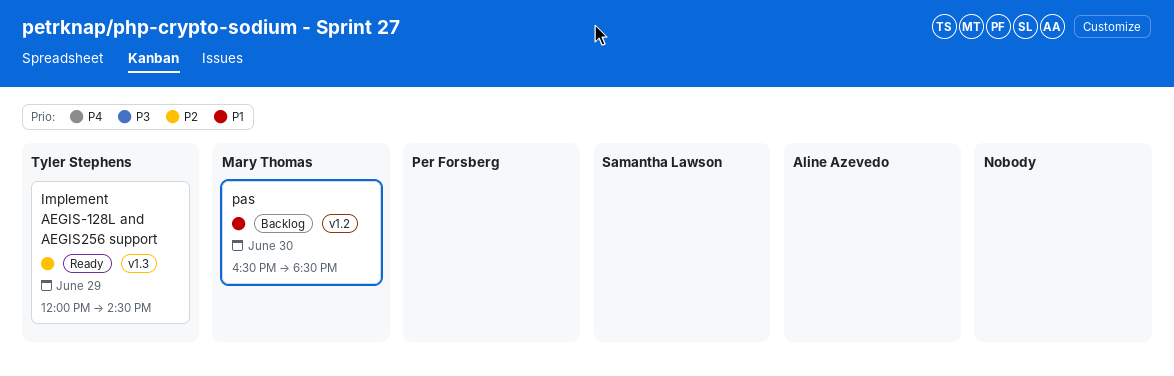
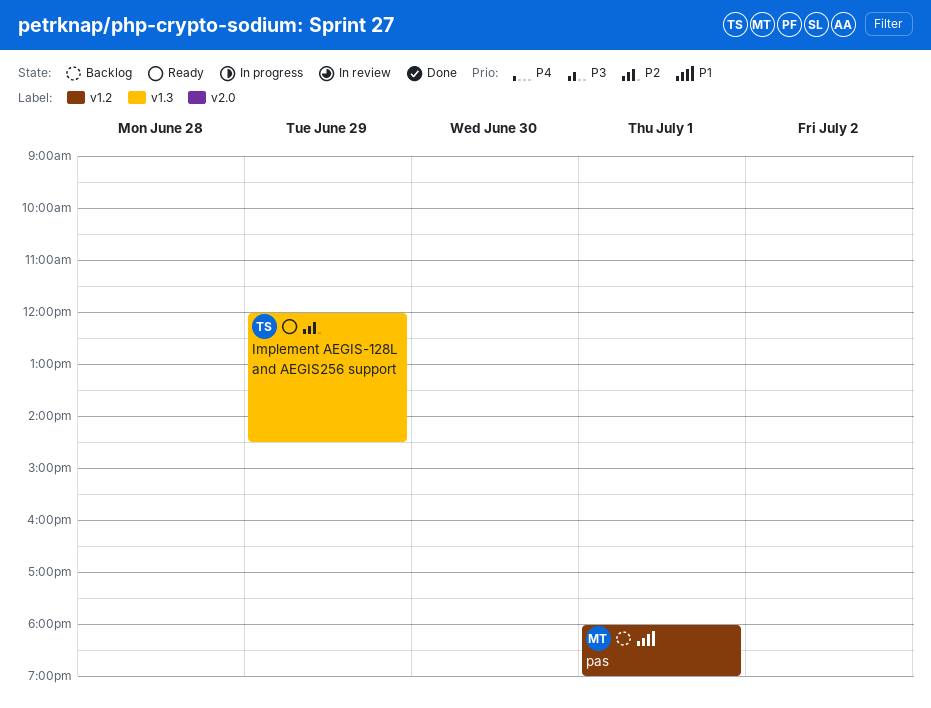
pas, day: Jun 30 -> Jul 1
pas, begins: 16:30 -> 18:00
pas, ends: 18:30 -> 19:00

